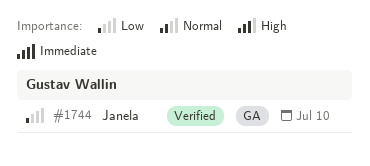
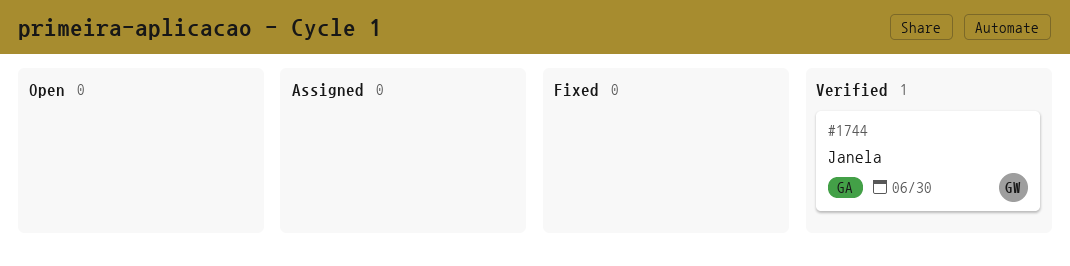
#1744, due: Jul 10 -> Jun 30

